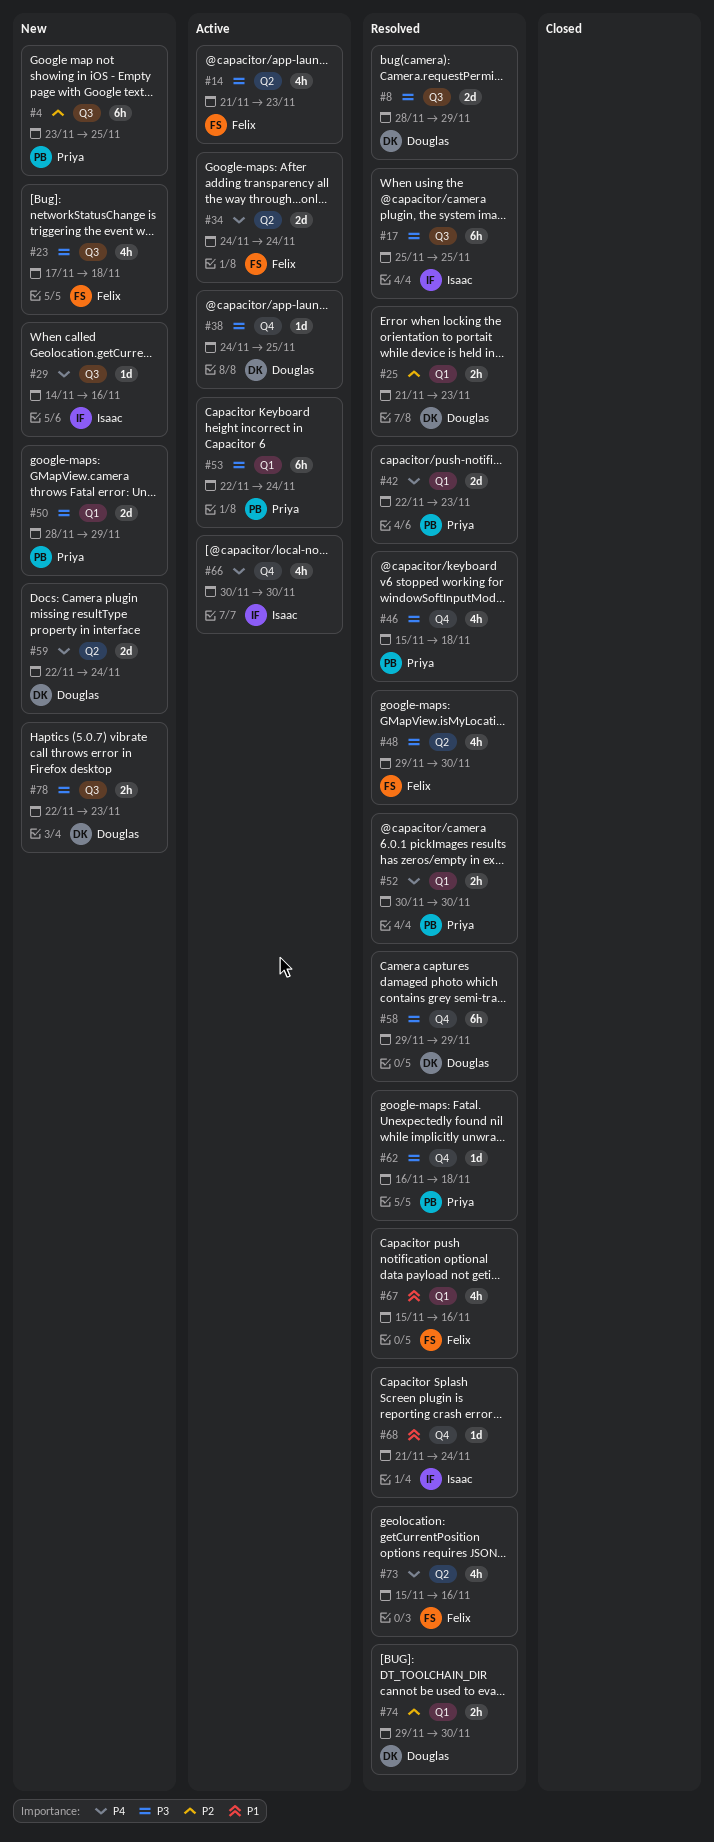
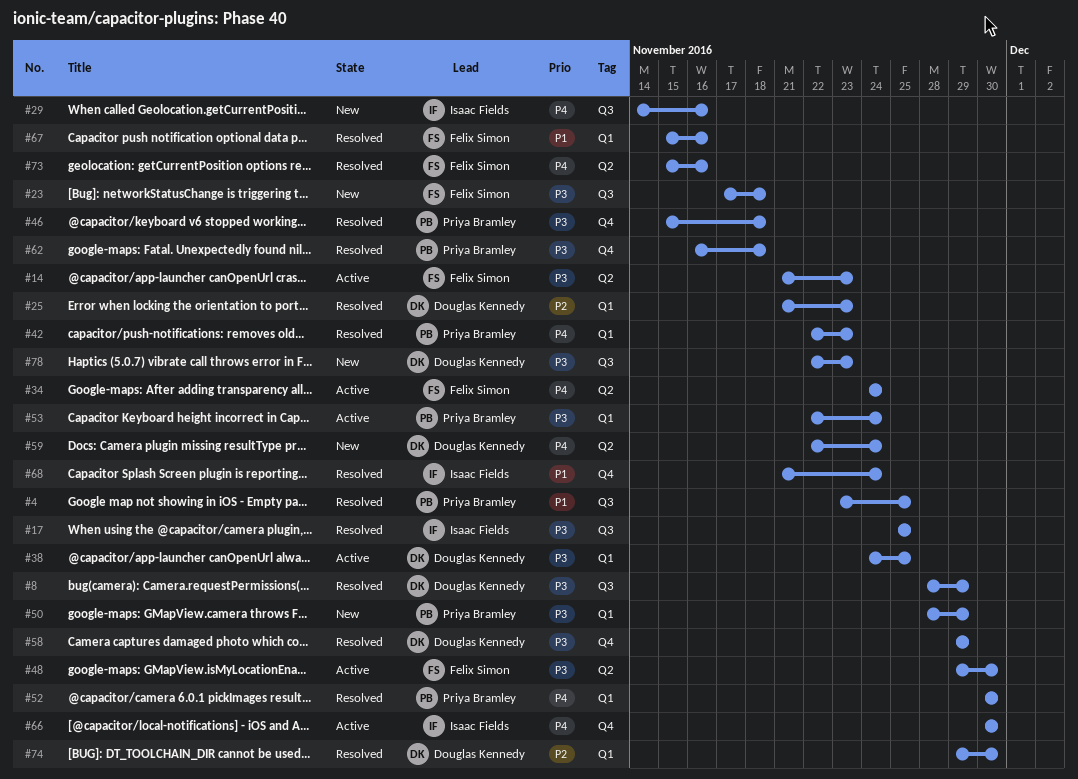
#4, status: New -> Resolved
#4, priority: P2 -> P1
#38, label: Q4 -> Q1
#48, status: Resolved -> Active

